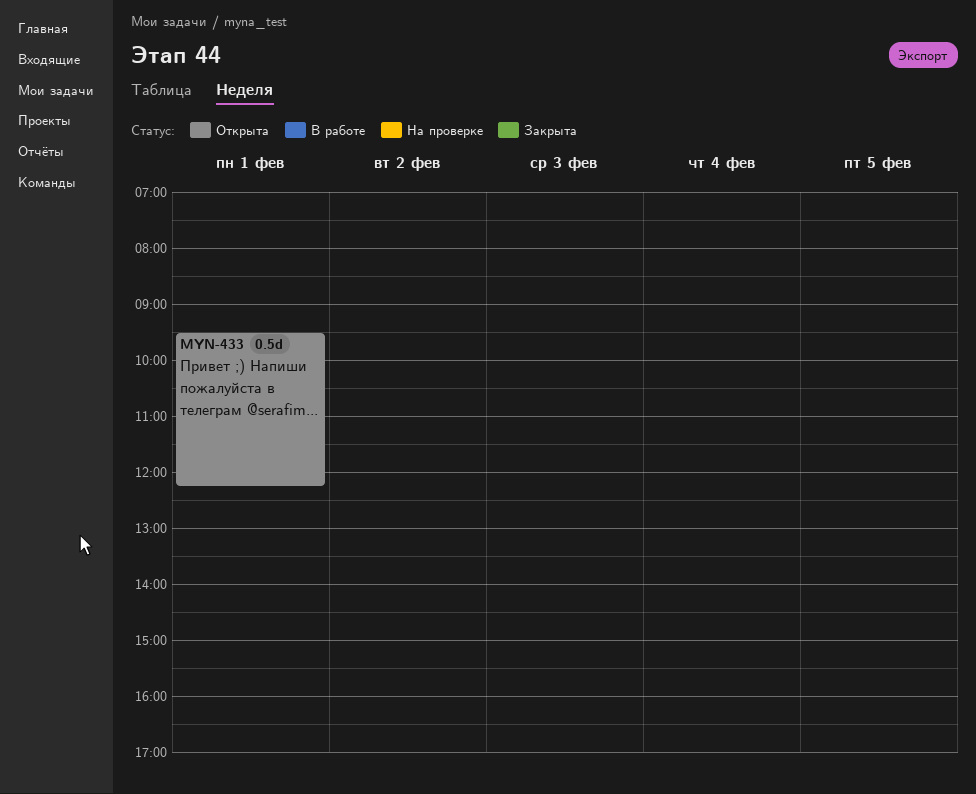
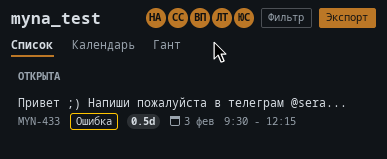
MYN-433, day: Feb 1 -> Feb 3

